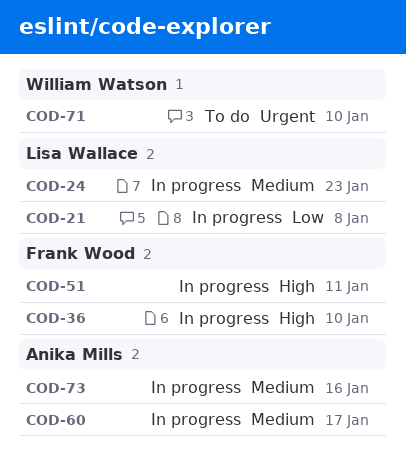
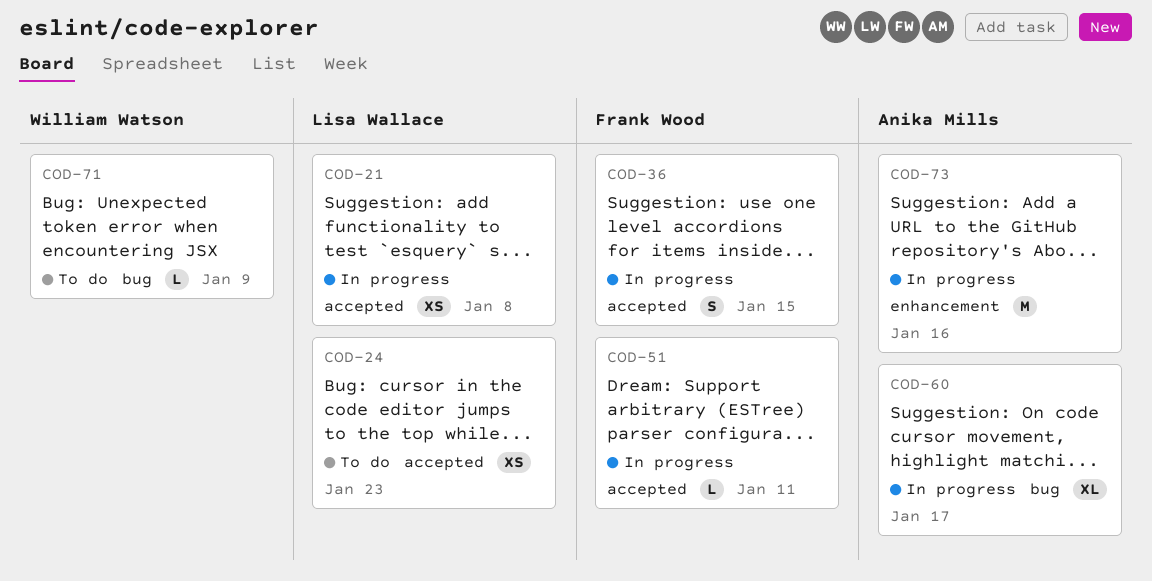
COD-24, status: In progress -> To do
COD-36, due: Jan 10 -> Jan 15
COD-71, due: Jan 10 -> Jan 9

